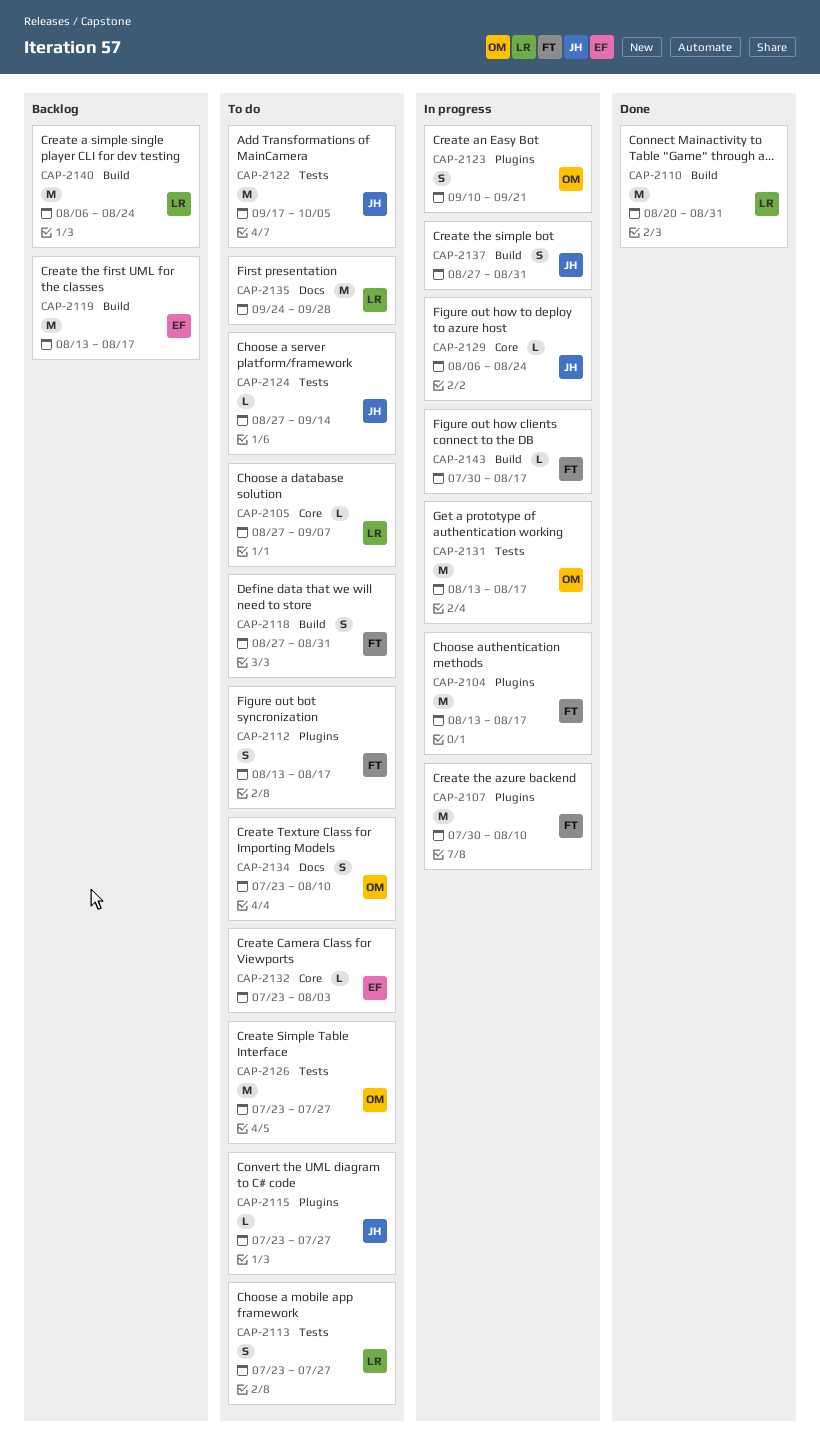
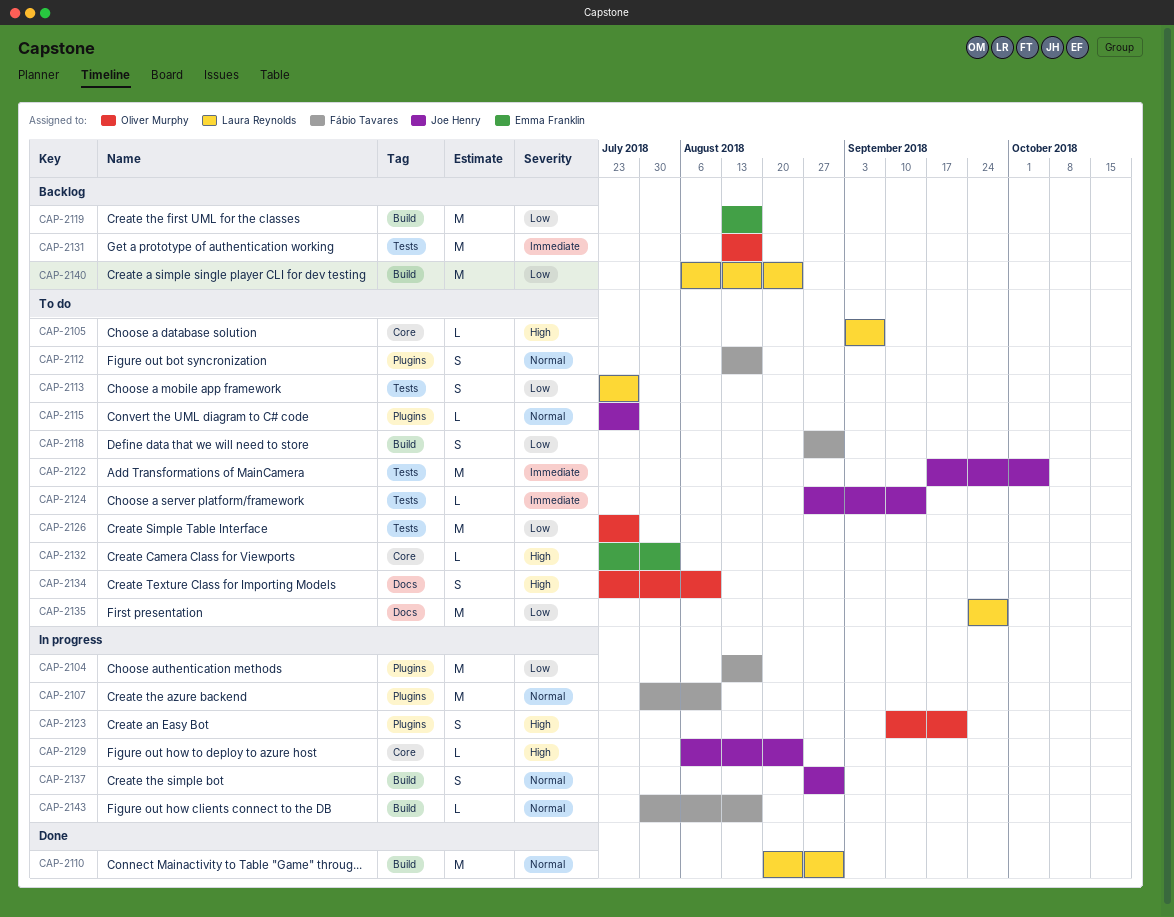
CAP-2105, start: Aug 27 -> Sep 3
CAP-2131, status: In progress -> Backlog

